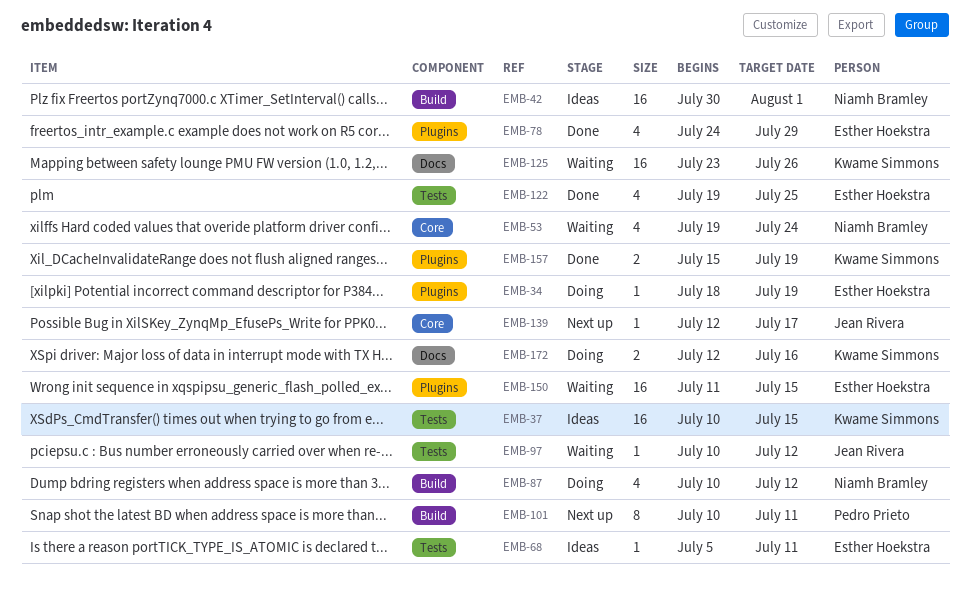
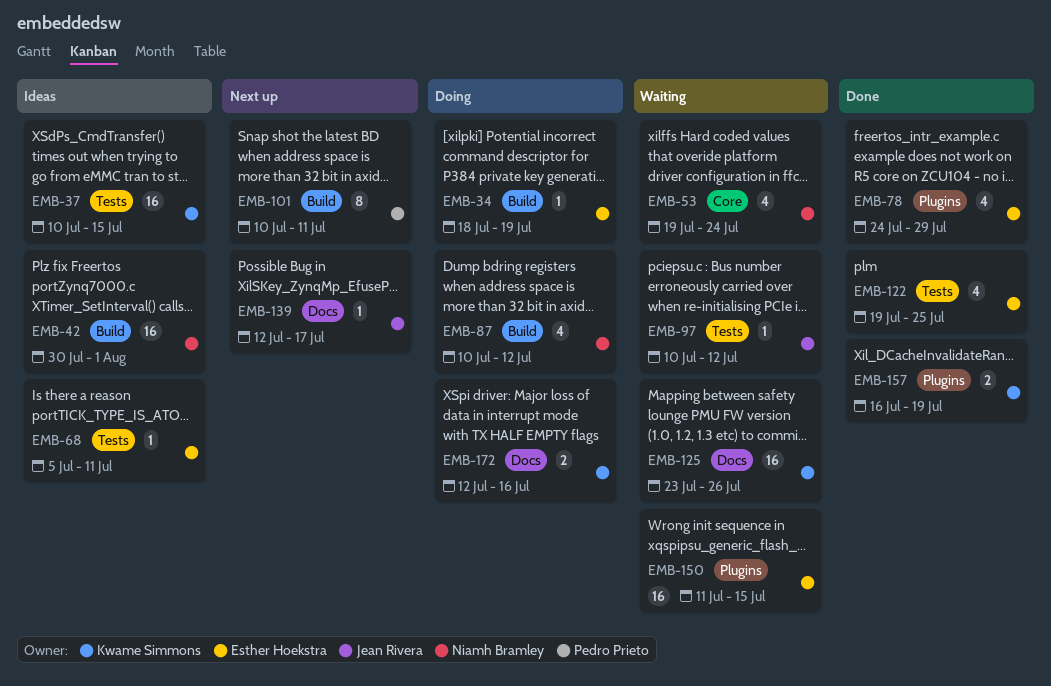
EMB-34, label: Plugins -> Build
EMB-139, label: Core -> Docs
EMB-157, start: Jul 15 -> Jul 16

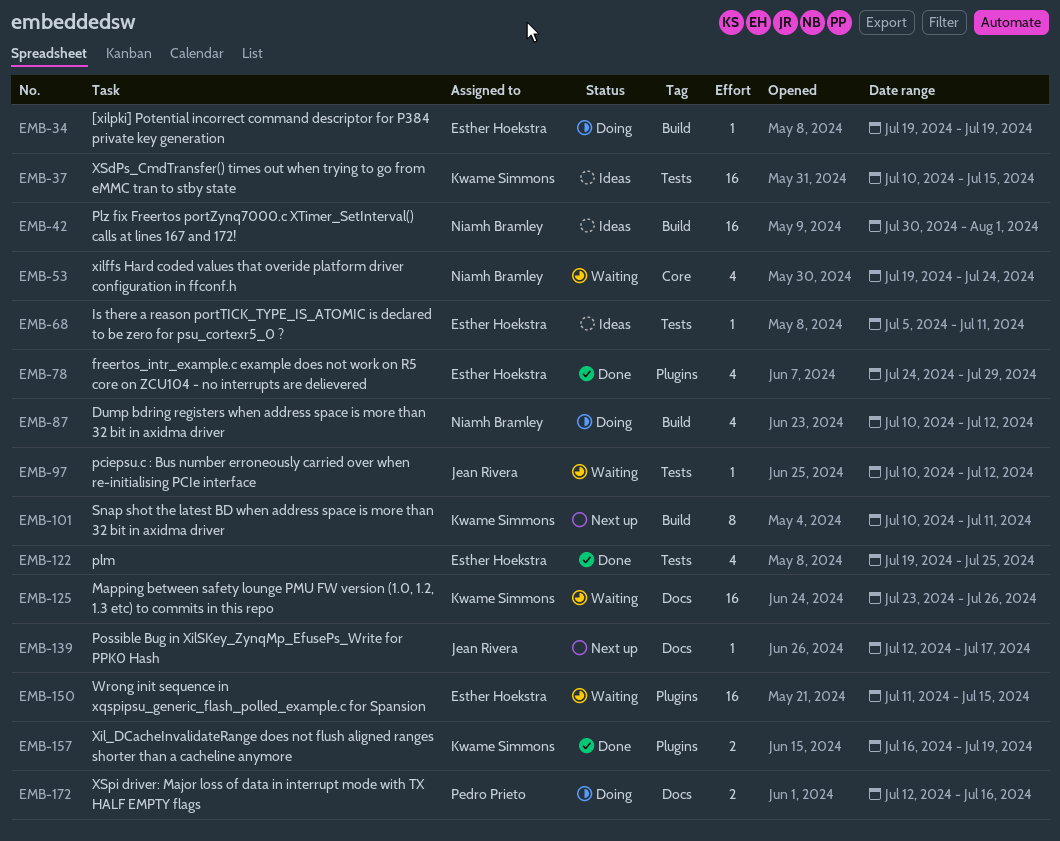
EMB-34, start: Jul 18 -> Jul 19
EMB-101, owner: Pedro Prieto -> Kwame Simmons
EMB-172, owner: Kwame Simmons -> Pedro Prieto

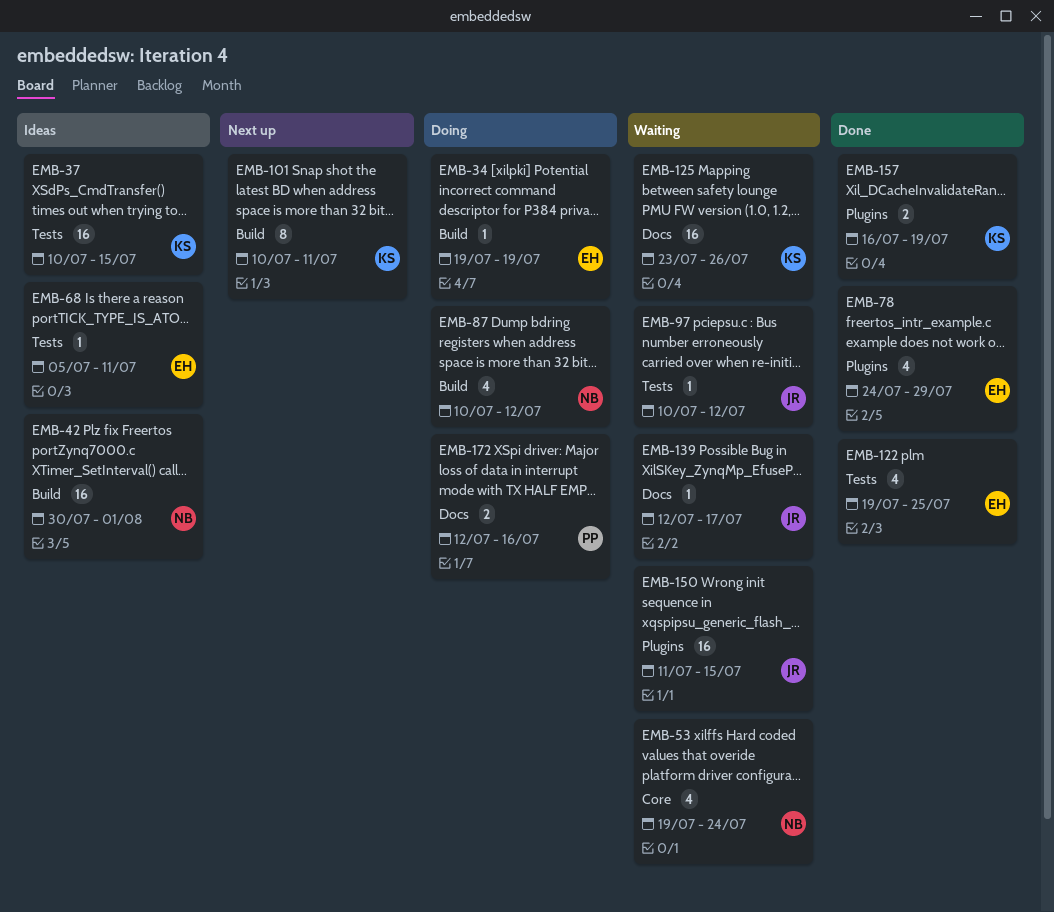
EMB-139, status: Next up -> Waiting
EMB-150, owner: Esther Hoekstra -> Jean Rivera

